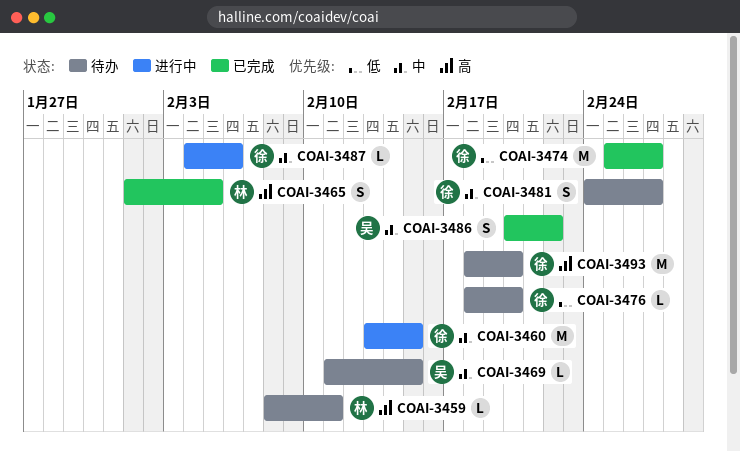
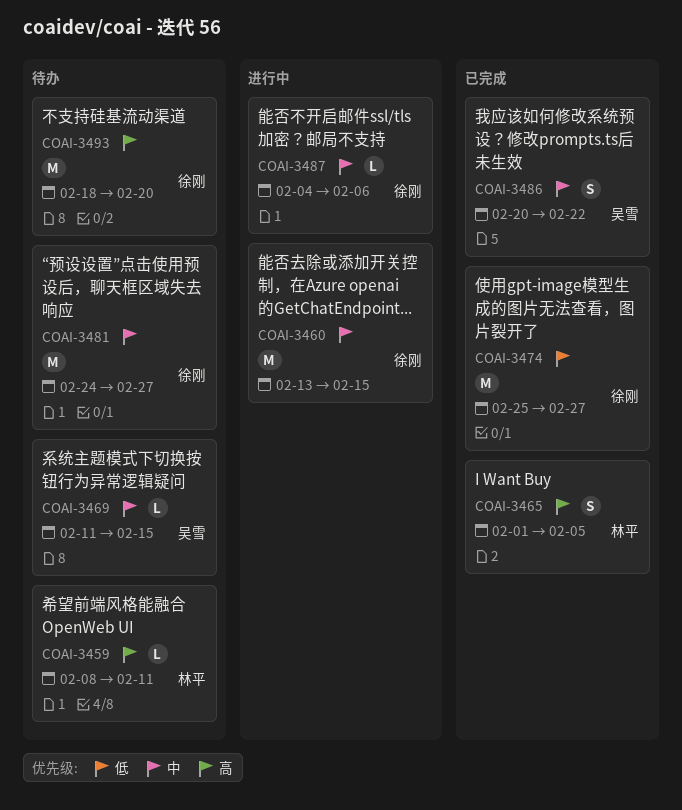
COAI-3476: present -> none
COAI-3481, estimate: S -> M

